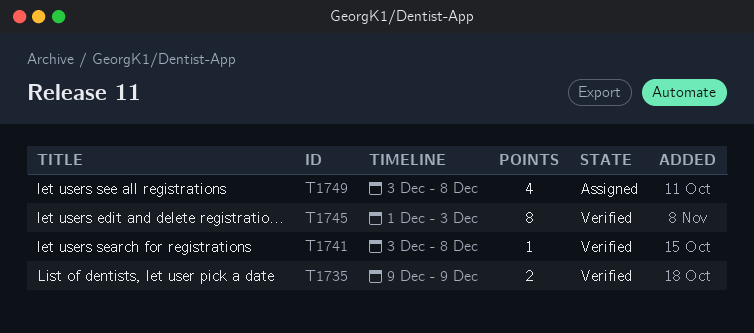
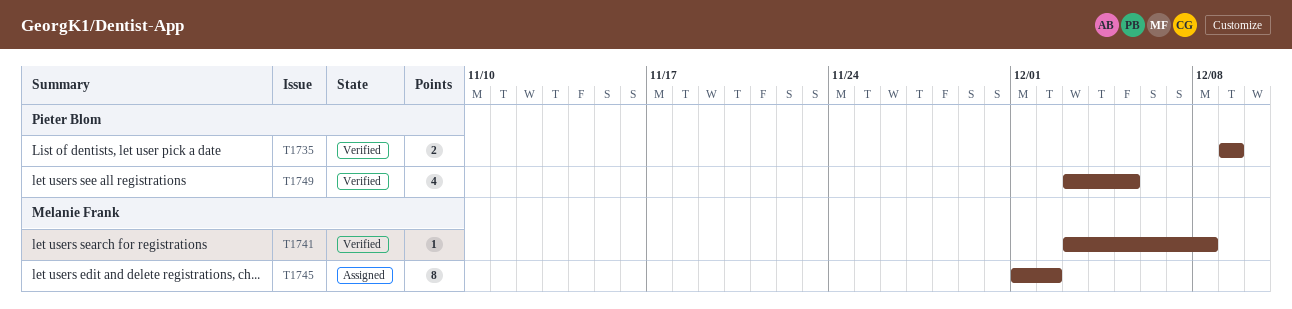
T1745, status: Verified -> Assigned
T1745, due: Dec 3 -> Dec 2
T1749, status: Assigned -> Verified
T1749, due: Dec 8 -> Dec 5

